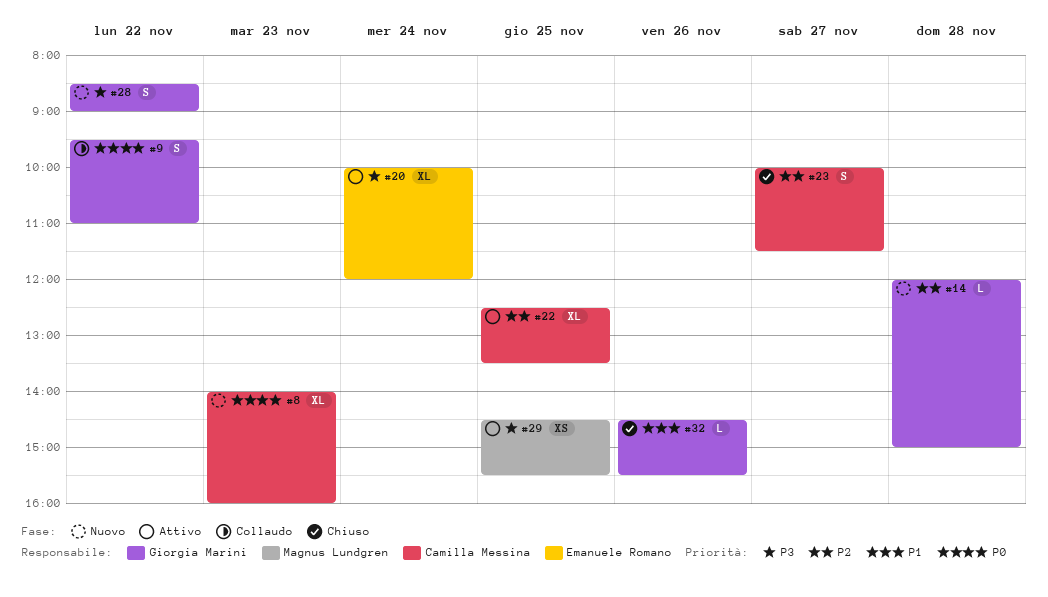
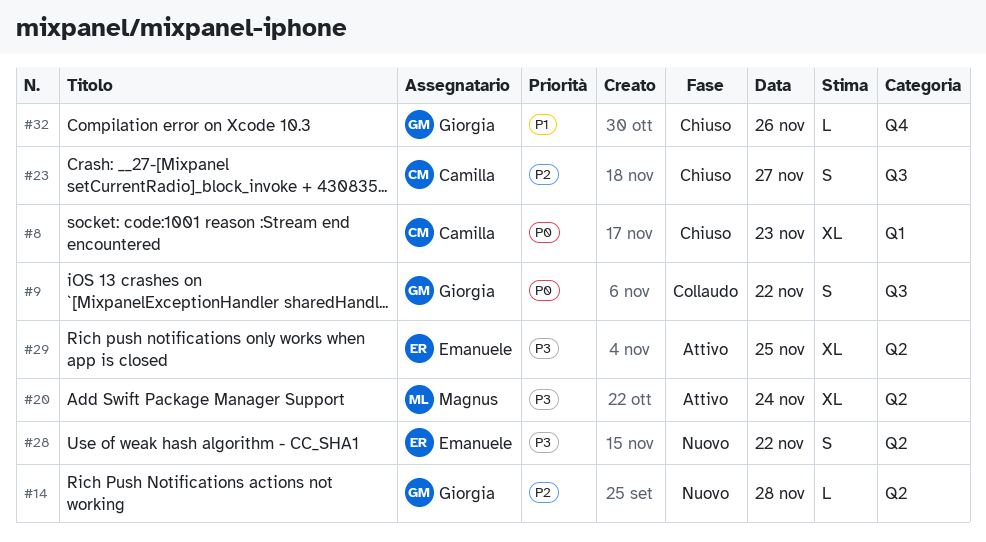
#8, status: Nuovo -> Chiuso
#20, owner: Emanuele Romano -> Magnus Lundgren
#22: present -> none
#28, owner: Giorgia Marini -> Emanuele Romano
#29, owner: Magnus Lundgren -> Emanuele Romano
#29, estimate: XS -> XL

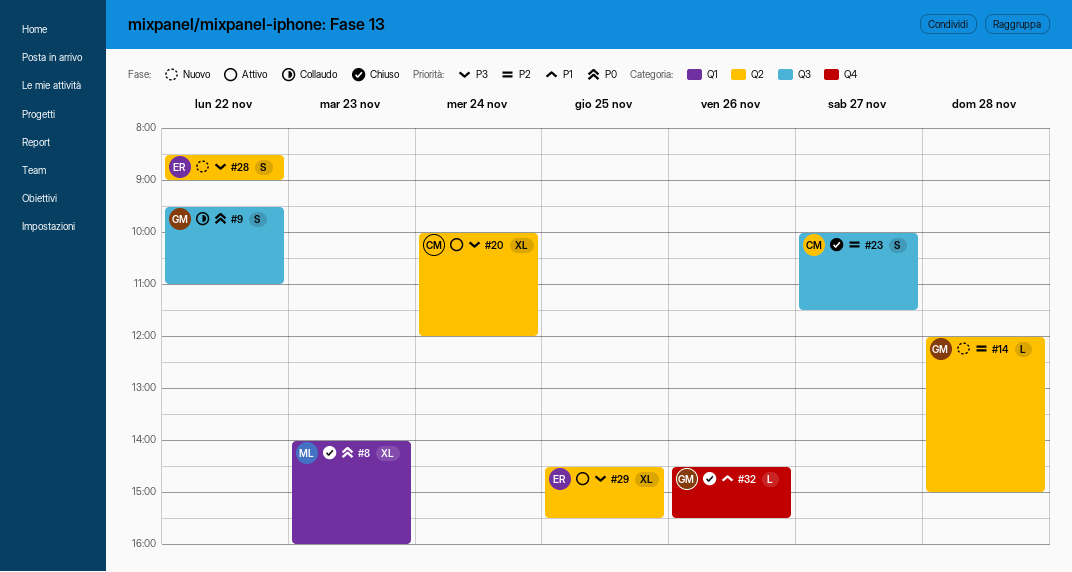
#8, owner: Camilla -> Magnus
#20, owner: Magnus -> Camilla

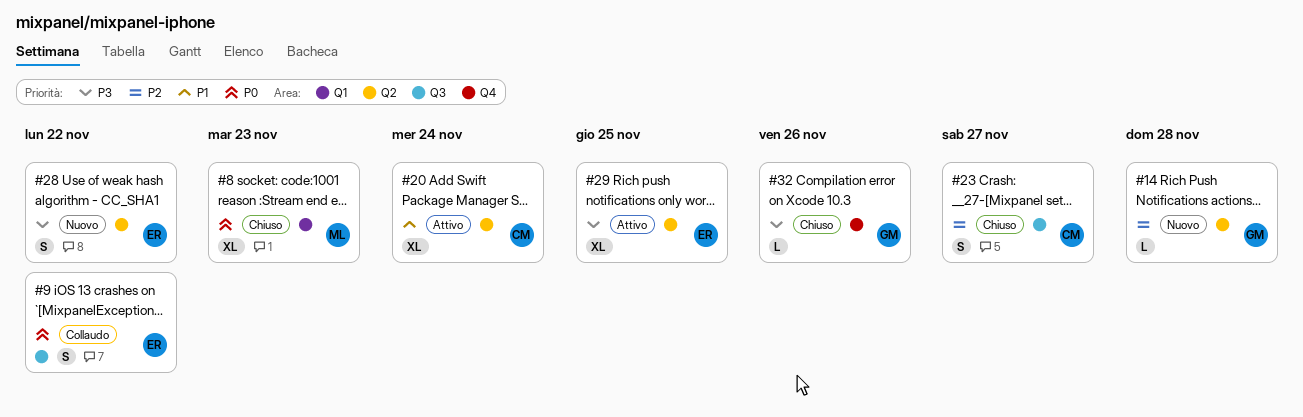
#9, owner: GM -> ER
#20, priority: P3 -> P1
#32, priority: P1 -> P3

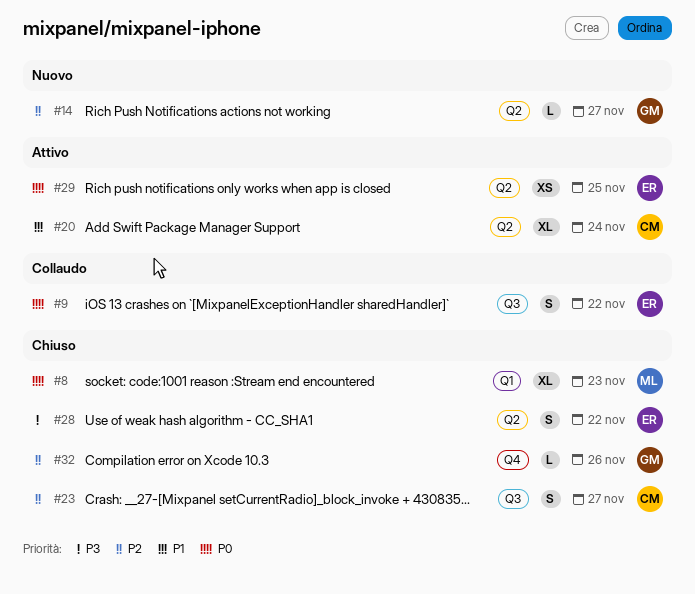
#14, day: Nov 28 -> Nov 27
#28, status: Nuovo -> Chiuso
#29, priority: P3 -> P0
#29, estimate: XL -> XS
#32, priority: P3 -> P2

